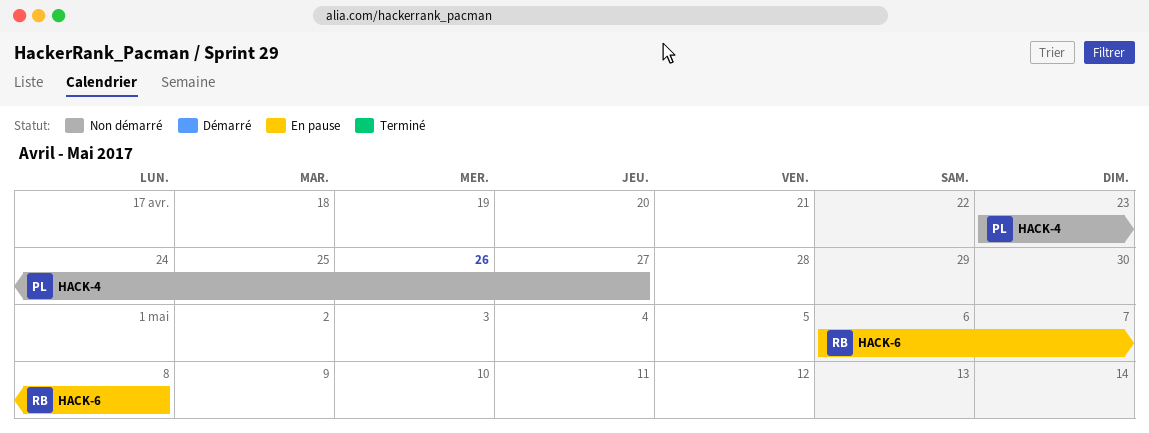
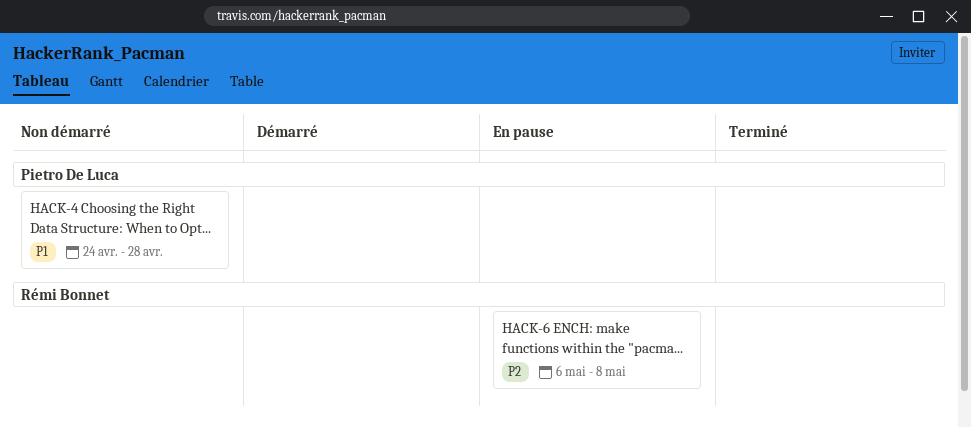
HACK-4, start: Apr 23 -> Apr 24
HACK-4, due: Apr 27 -> Apr 28

